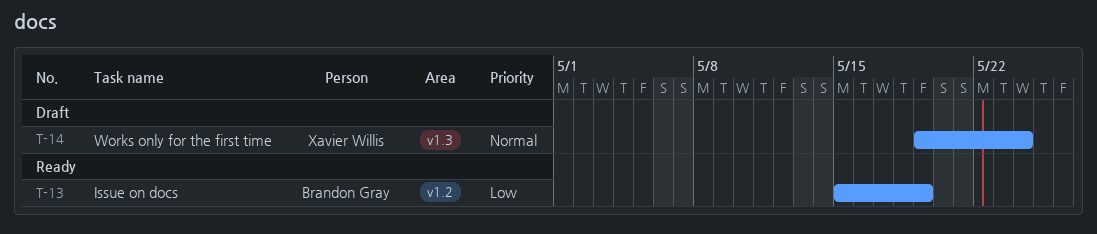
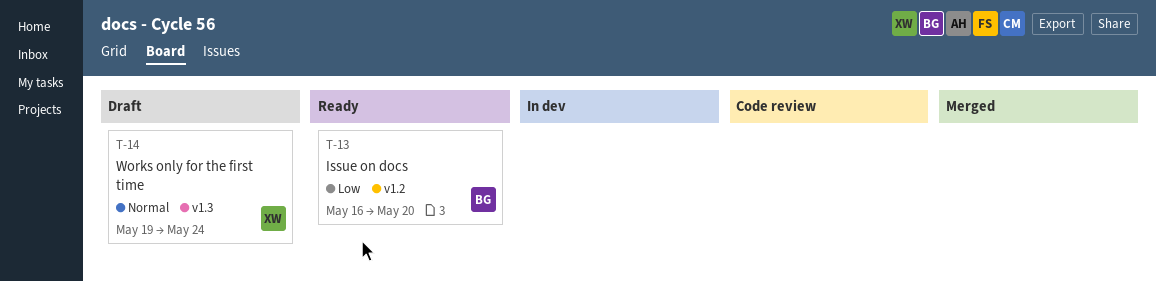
T-13, start: May 15 -> May 16
T-13, due: May 19 -> May 20

